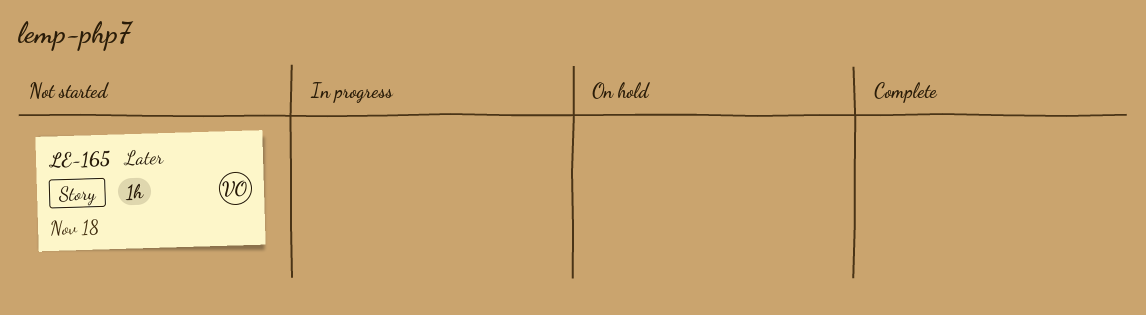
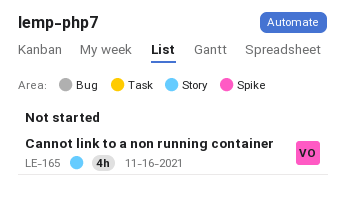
LE-165, estimate: 1h -> 4h
LE-165, due: Nov 18 -> Nov 16

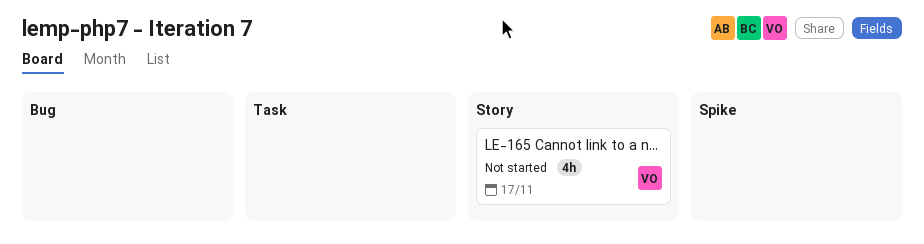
LE-165, due: Nov 16 -> Nov 17

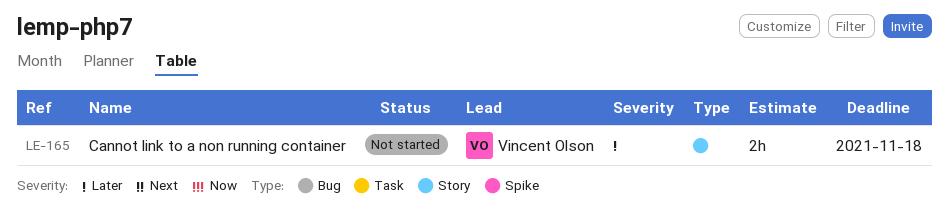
LE-165, estimate: 4h -> 2h
LE-165, due: Nov 17 -> Nov 18

